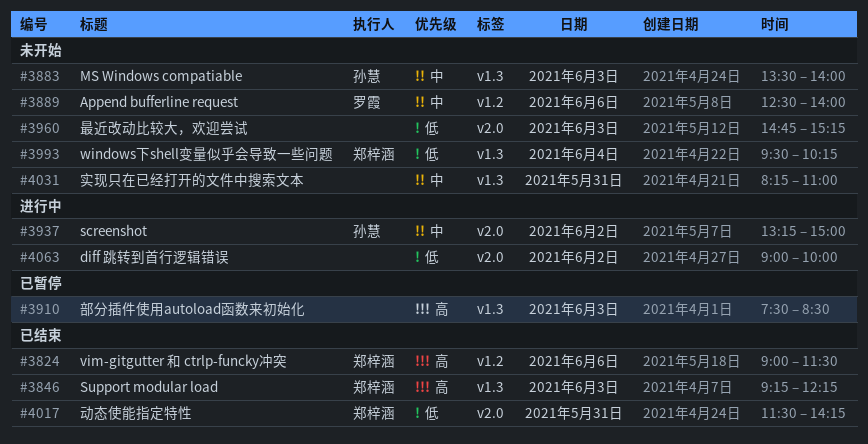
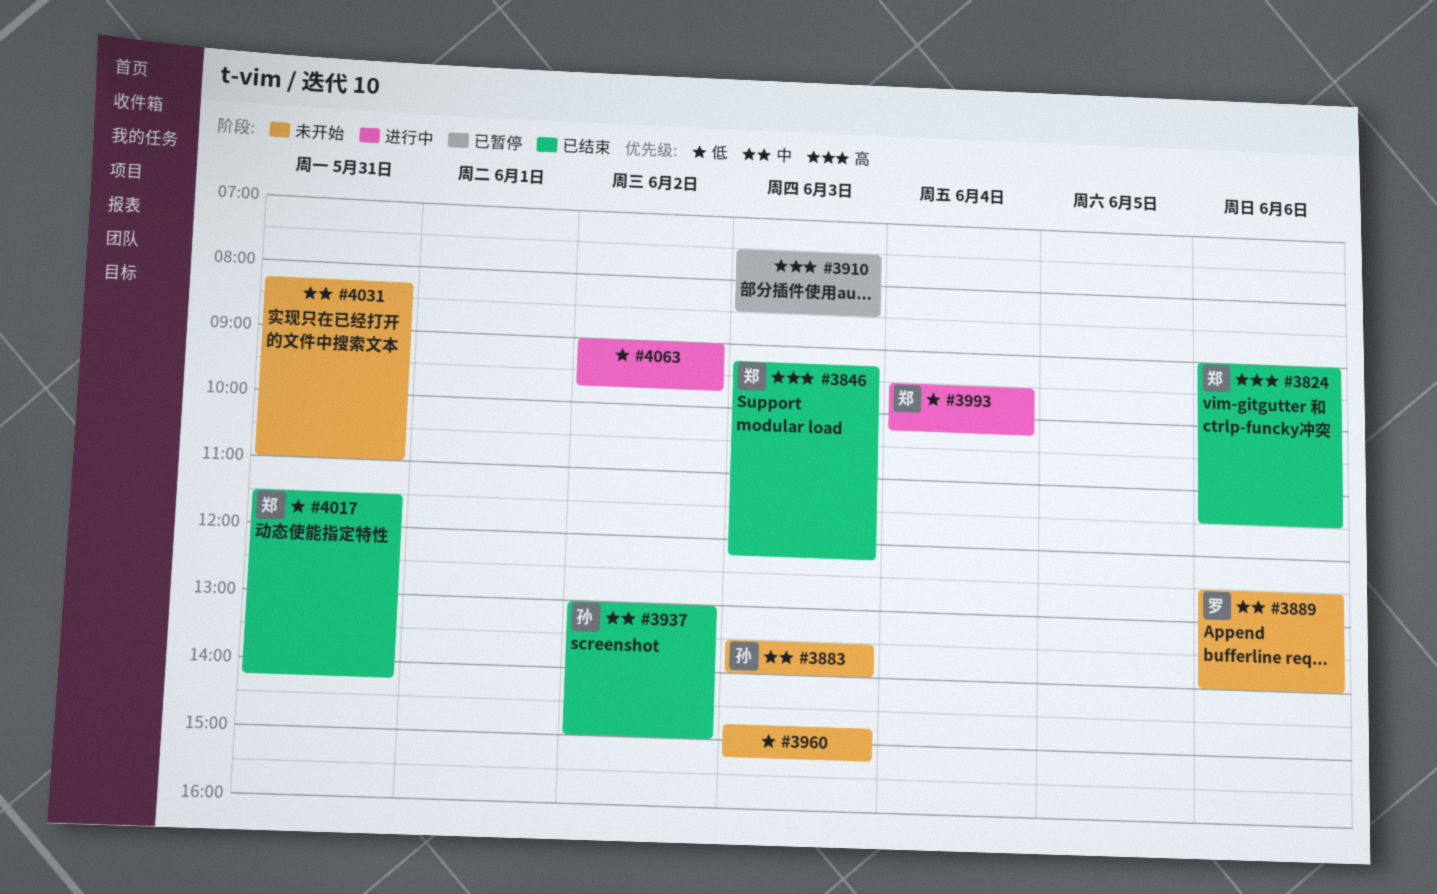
#3937, status: 进行中 -> 已结束
#3937, begins: 13:15 -> 13:00
#3993, status: 未开始 -> 进行中
#4063, ends: 10:00 -> 09:45

